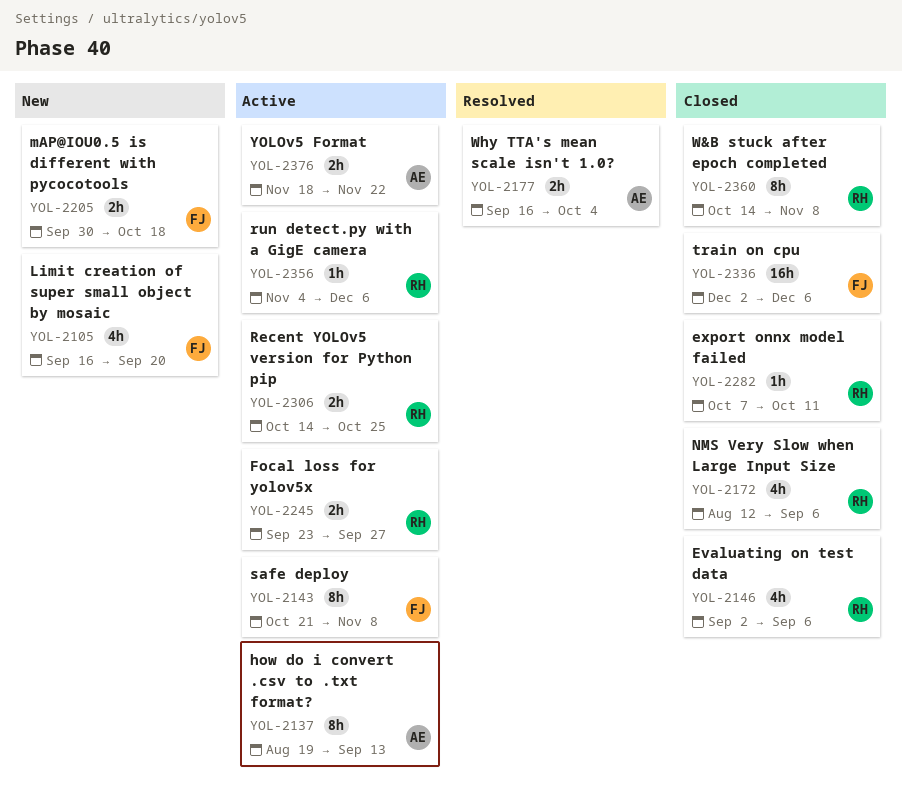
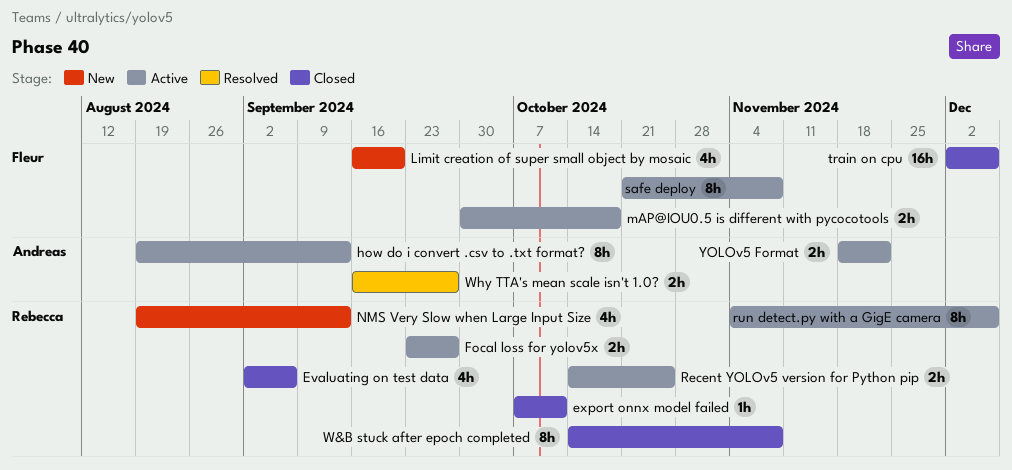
mAP@IOU0.5 is different with pycocotools, status: New -> Active
NMS Very Slow when Large Input Size, status: Closed -> New
NMS Very Slow when Large Input Size, start: Aug 12 -> Aug 19
NMS Very Slow when Large Input Size, due: Sep 6 -> Sep 13
run detect.py with a GigE camera, estimate: 1h -> 8h
Why TTA's mean scale isn't 1.0?, due: Oct 4 -> Sep 27

